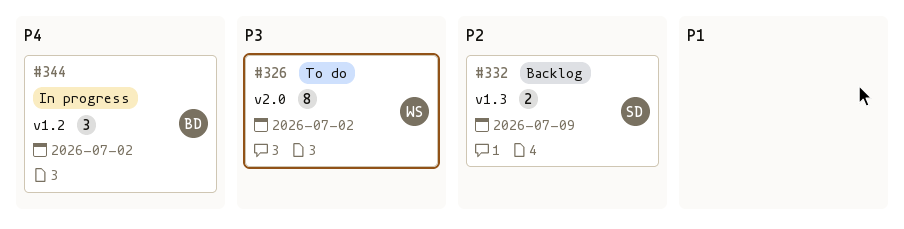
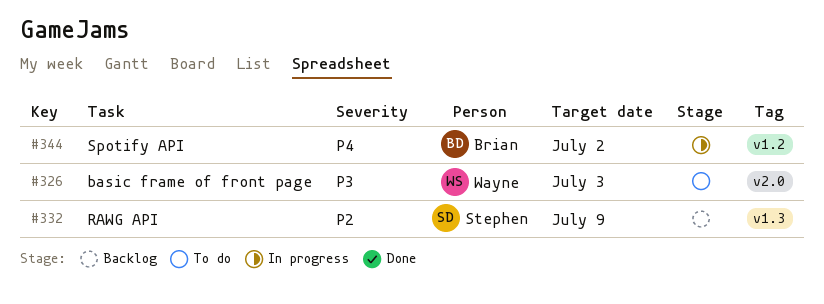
#326, due: Jul 2 -> Jul 3

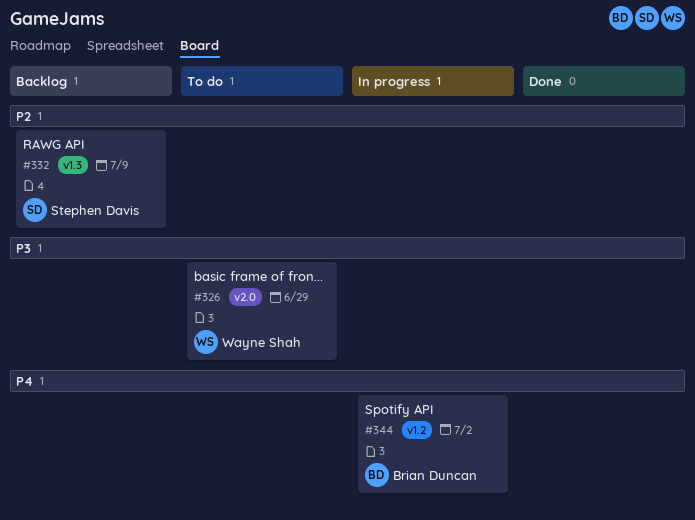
#326, due: Jul 3 -> Jun 29

